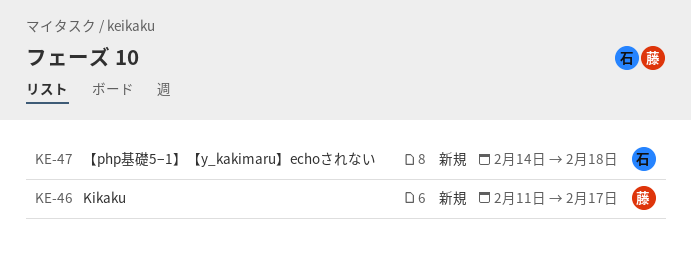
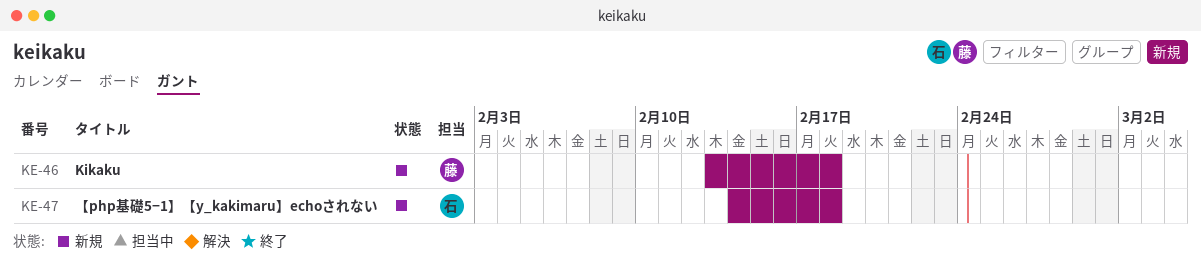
KE-46, start: Feb 11 -> Feb 13
KE-46, due: Feb 17 -> Feb 18

